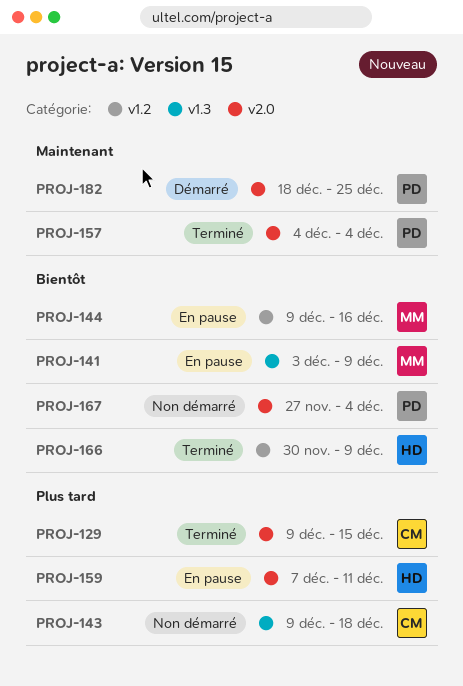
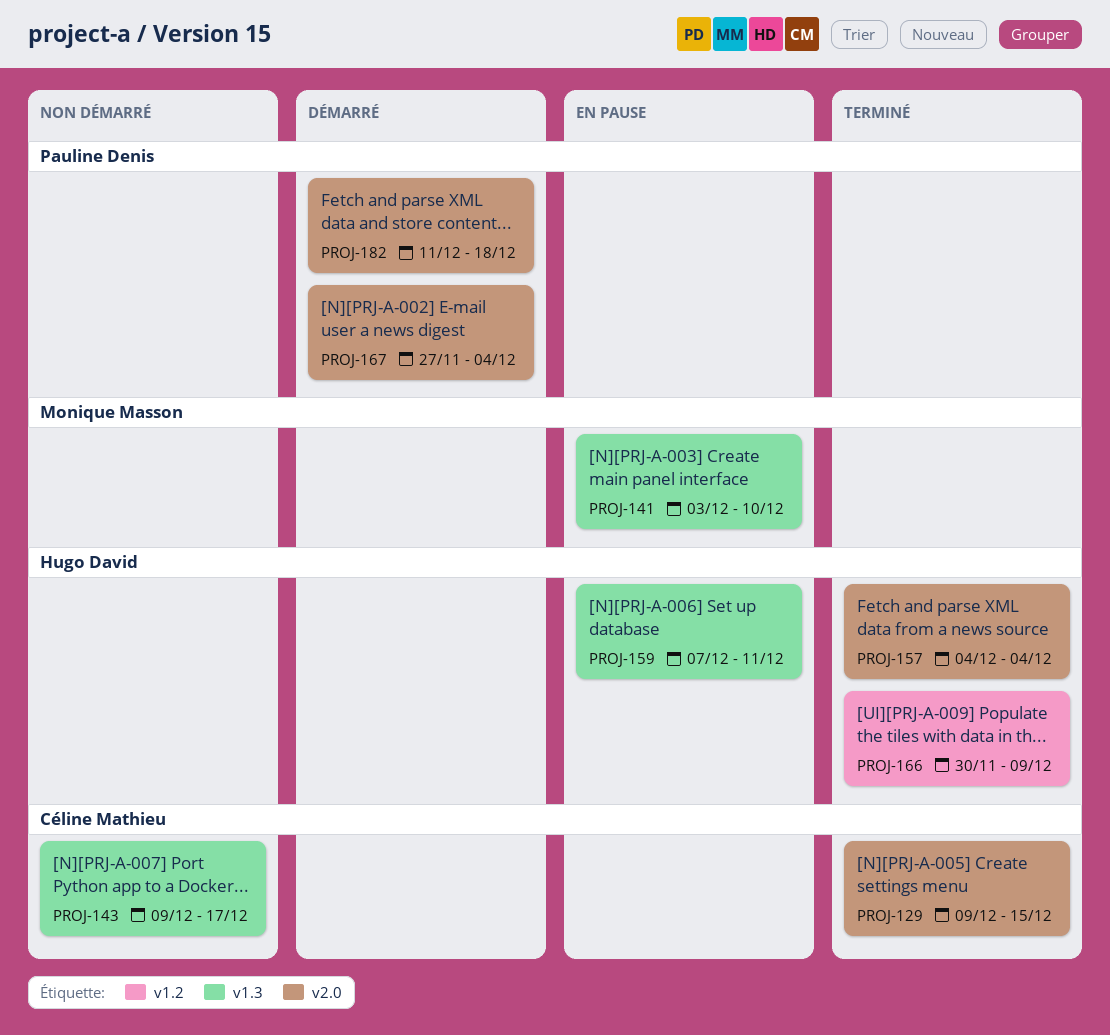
PROJ-141, due: Dec 9 -> Dec 10
PROJ-143, due: Dec 18 -> Dec 17
PROJ-144: present -> none
PROJ-157, owner: Pauline Denis -> Hugo David
PROJ-159, label: v2.0 -> v1.3
PROJ-167, status: Non démarré -> Démarré
PROJ-182, start: Dec 18 -> Dec 11
PROJ-182, due: Dec 25 -> Dec 18

